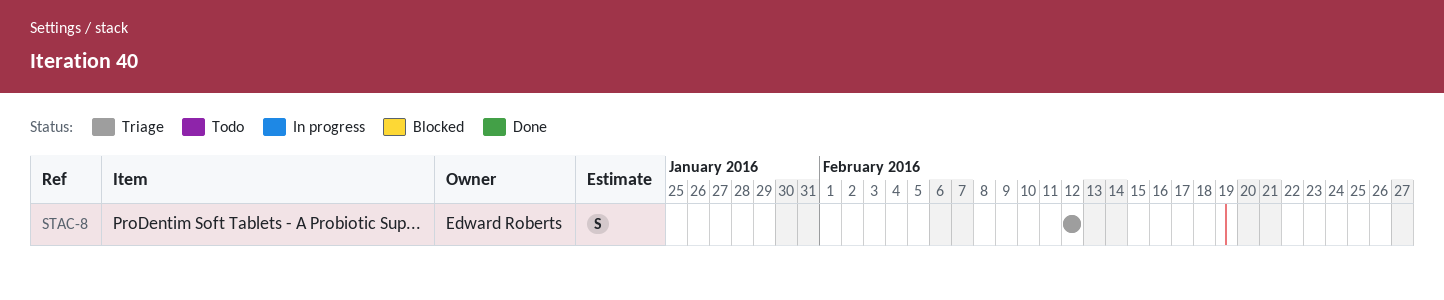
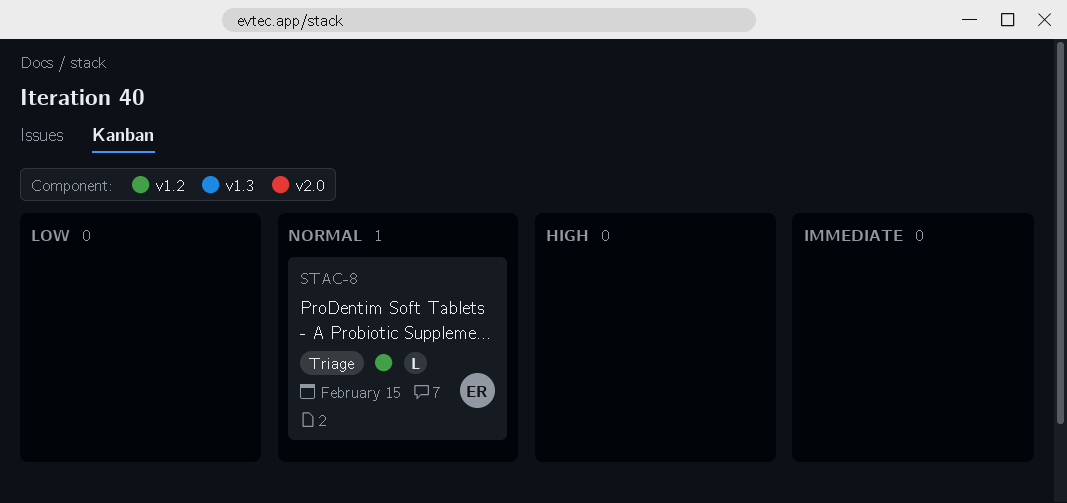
STAC-8, estimate: S -> L
STAC-8, due: Feb 12 -> Feb 15

